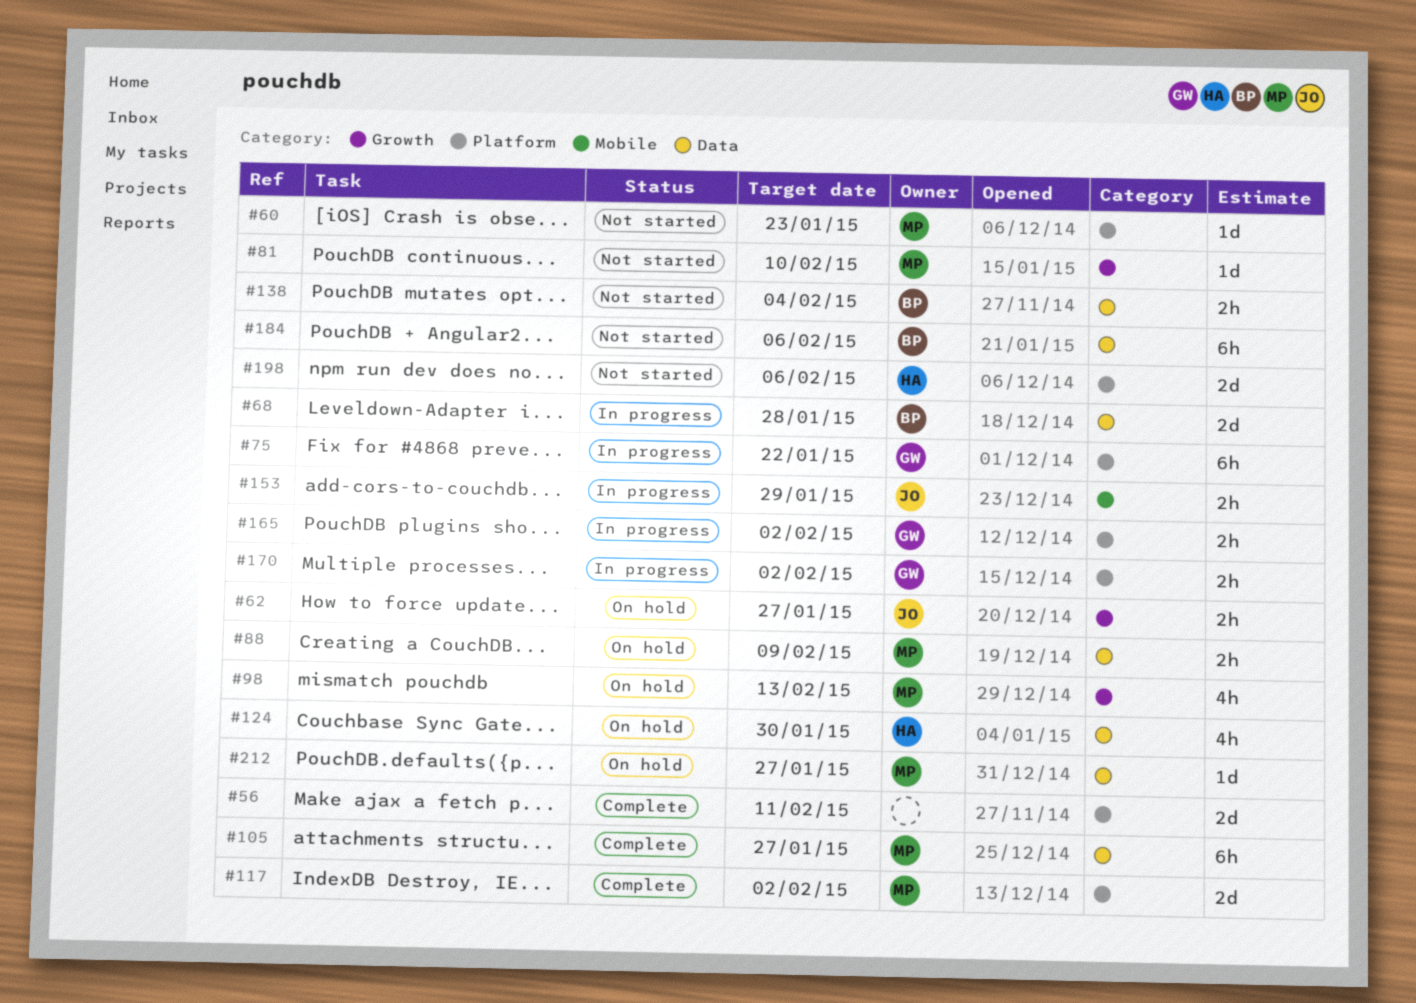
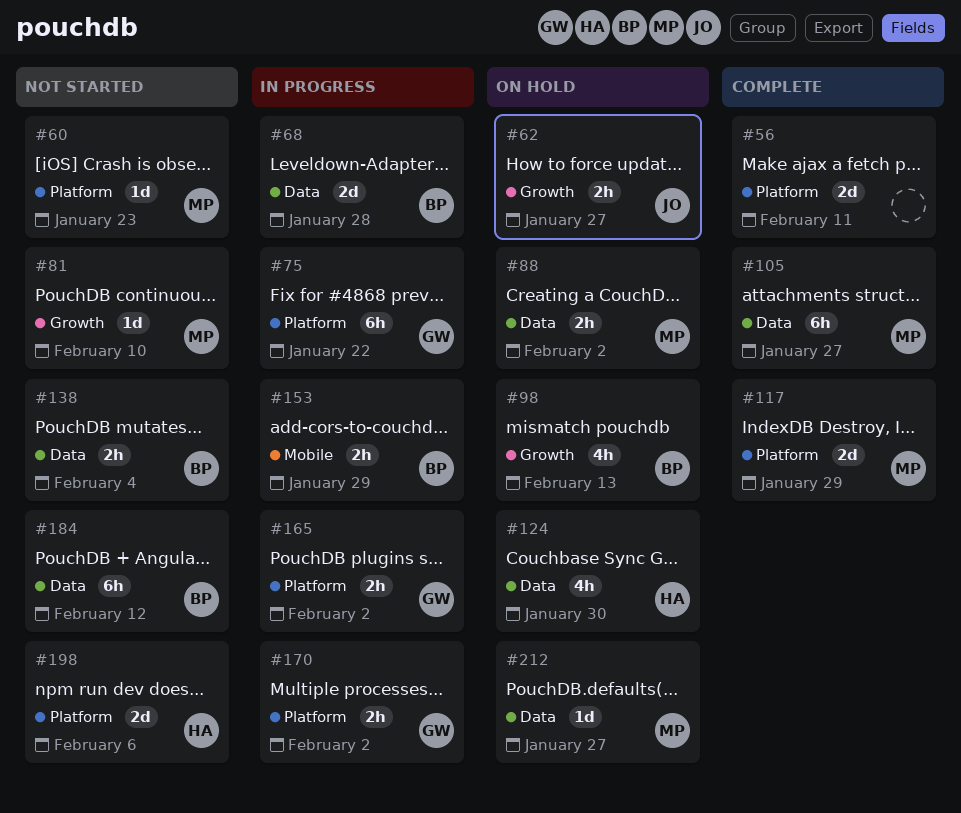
#88, due: Feb 9 -> Feb 2
#98, owner: MP -> BP
#117, due: Feb 2 -> Jan 29
#153, owner: JO -> BP
#184, due: Feb 6 -> Feb 12

